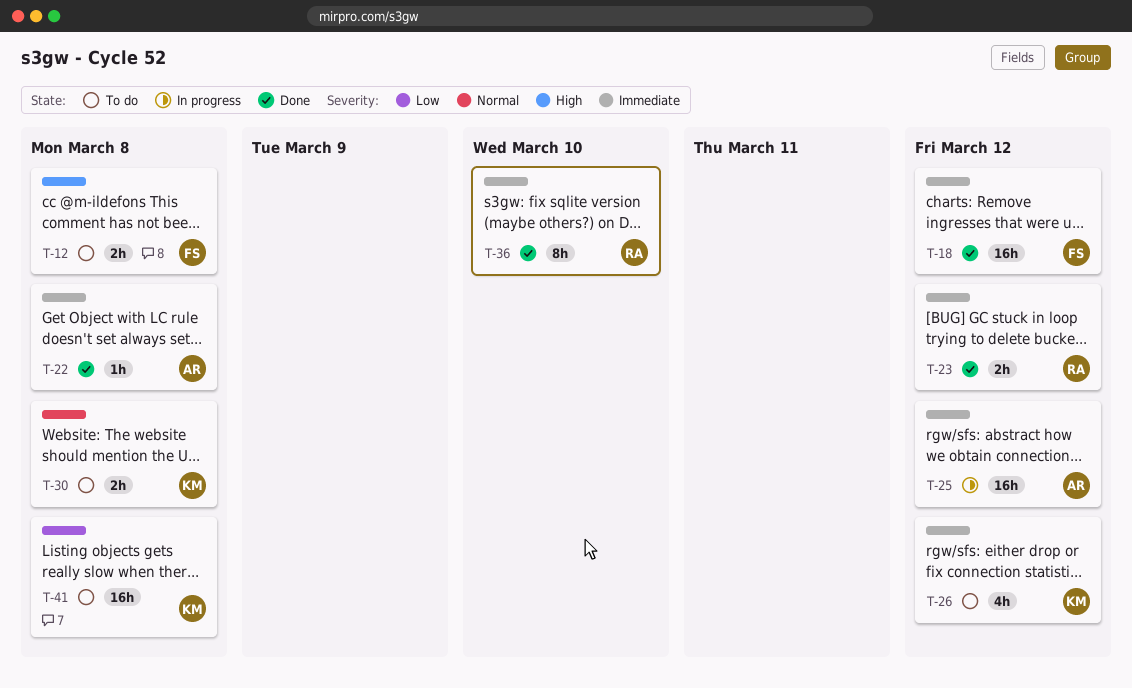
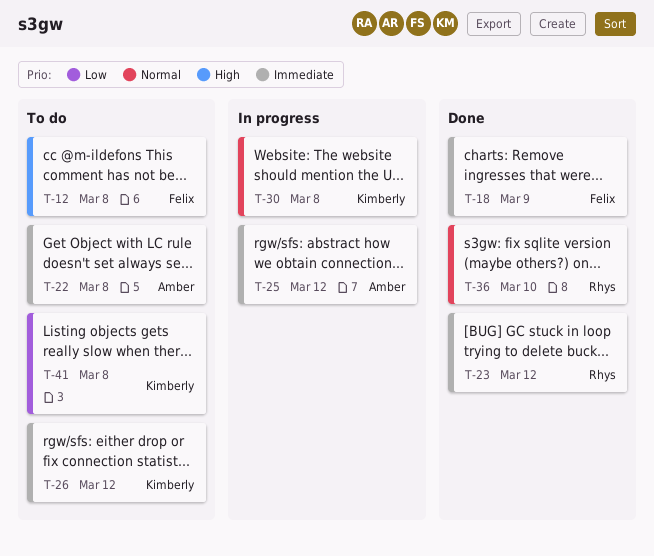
T-18, due: Mar 12 -> Mar 9
T-22, status: Done -> To do
T-30, status: To do -> In progress
T-36, priority: Immediate -> Normal

